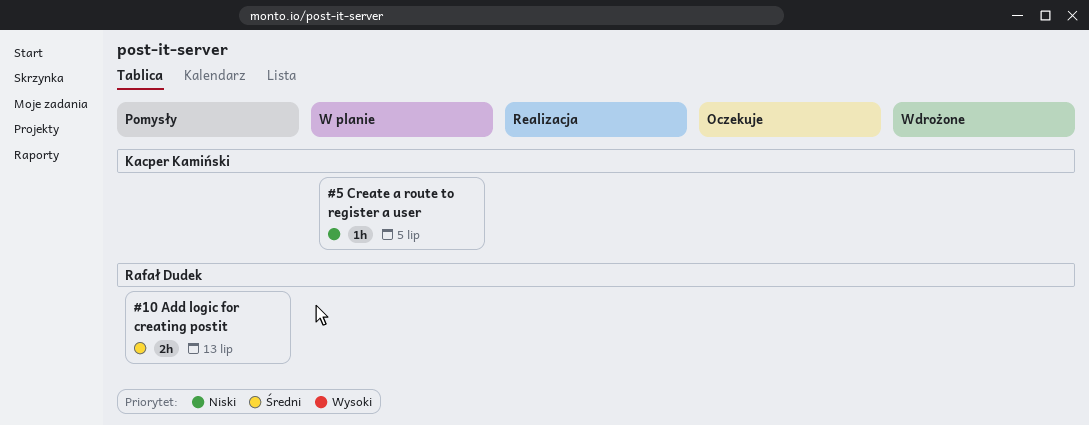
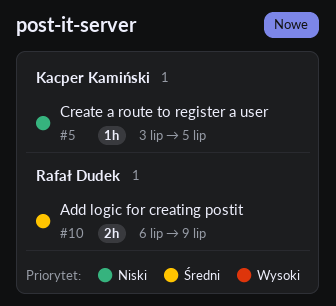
#10, due: Jul 13 -> Jul 9

